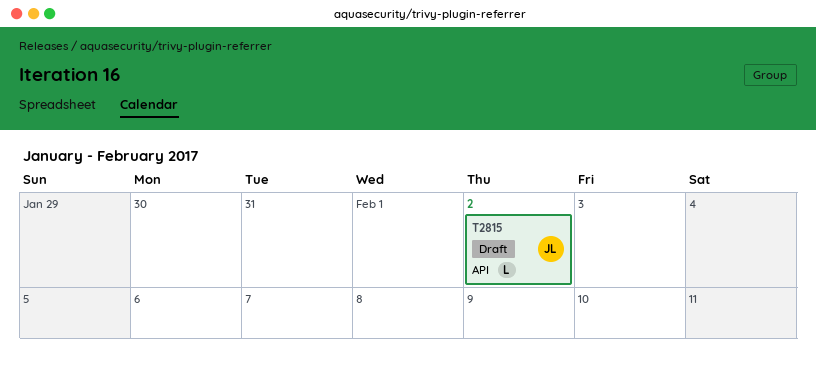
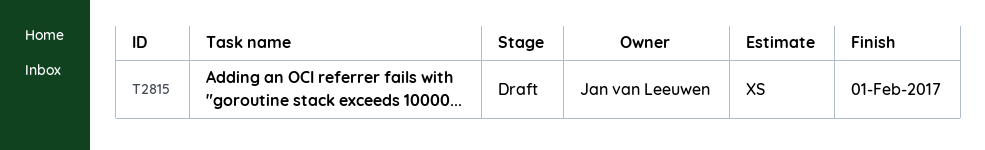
T2815, estimate: L -> XS
T2815, due: Feb 2 -> Feb 1

